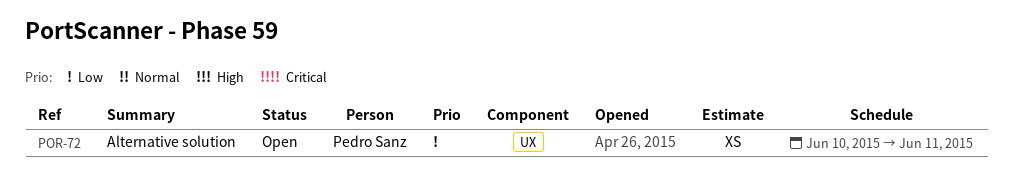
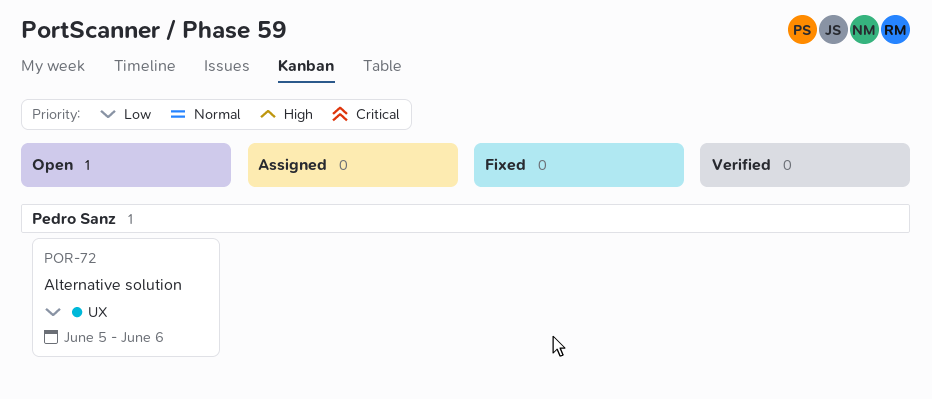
POR-72, start: Jun 10 -> Jun 5
POR-72, due: Jun 11 -> Jun 6

